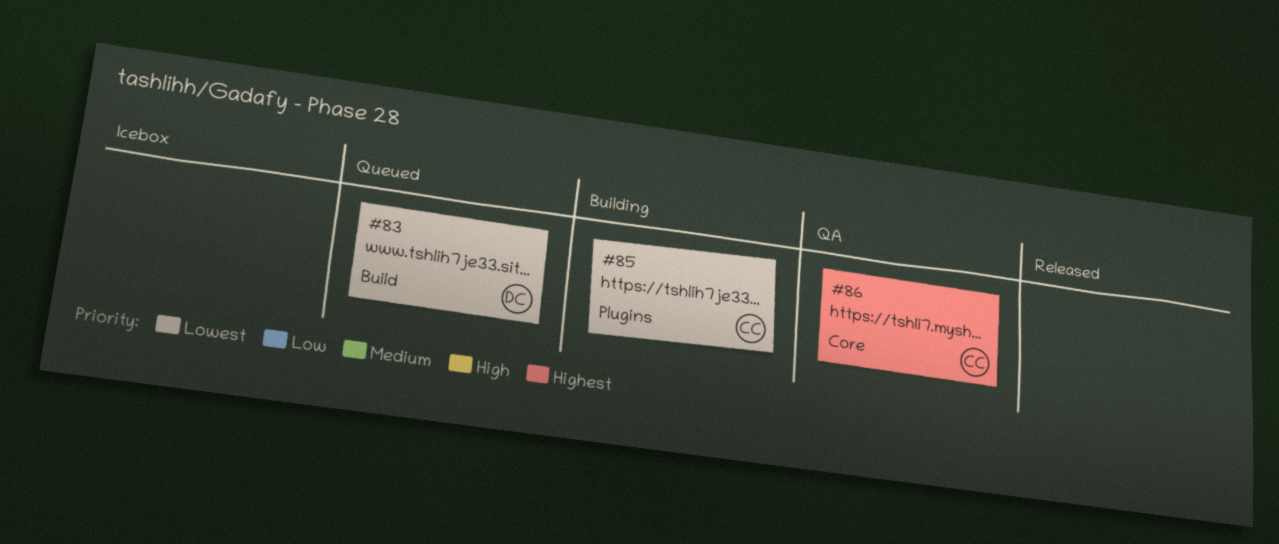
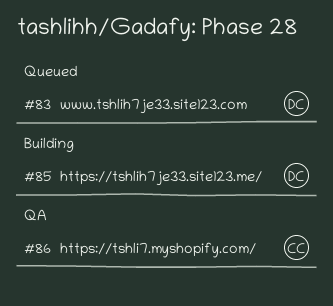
#85, owner: CC -> DC

